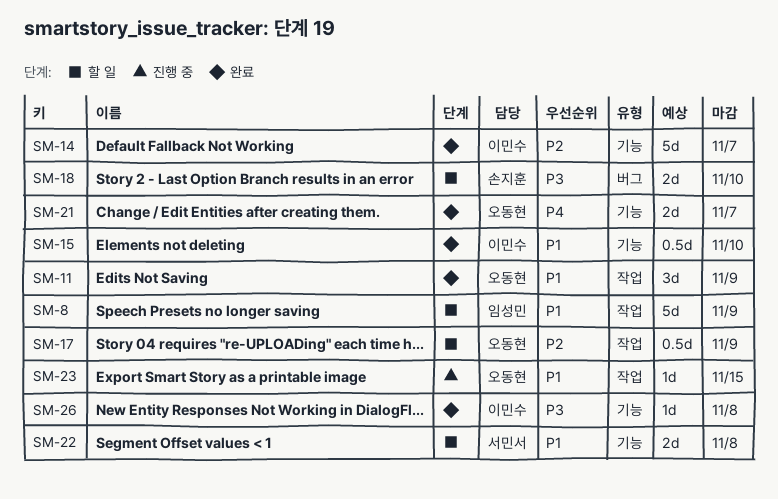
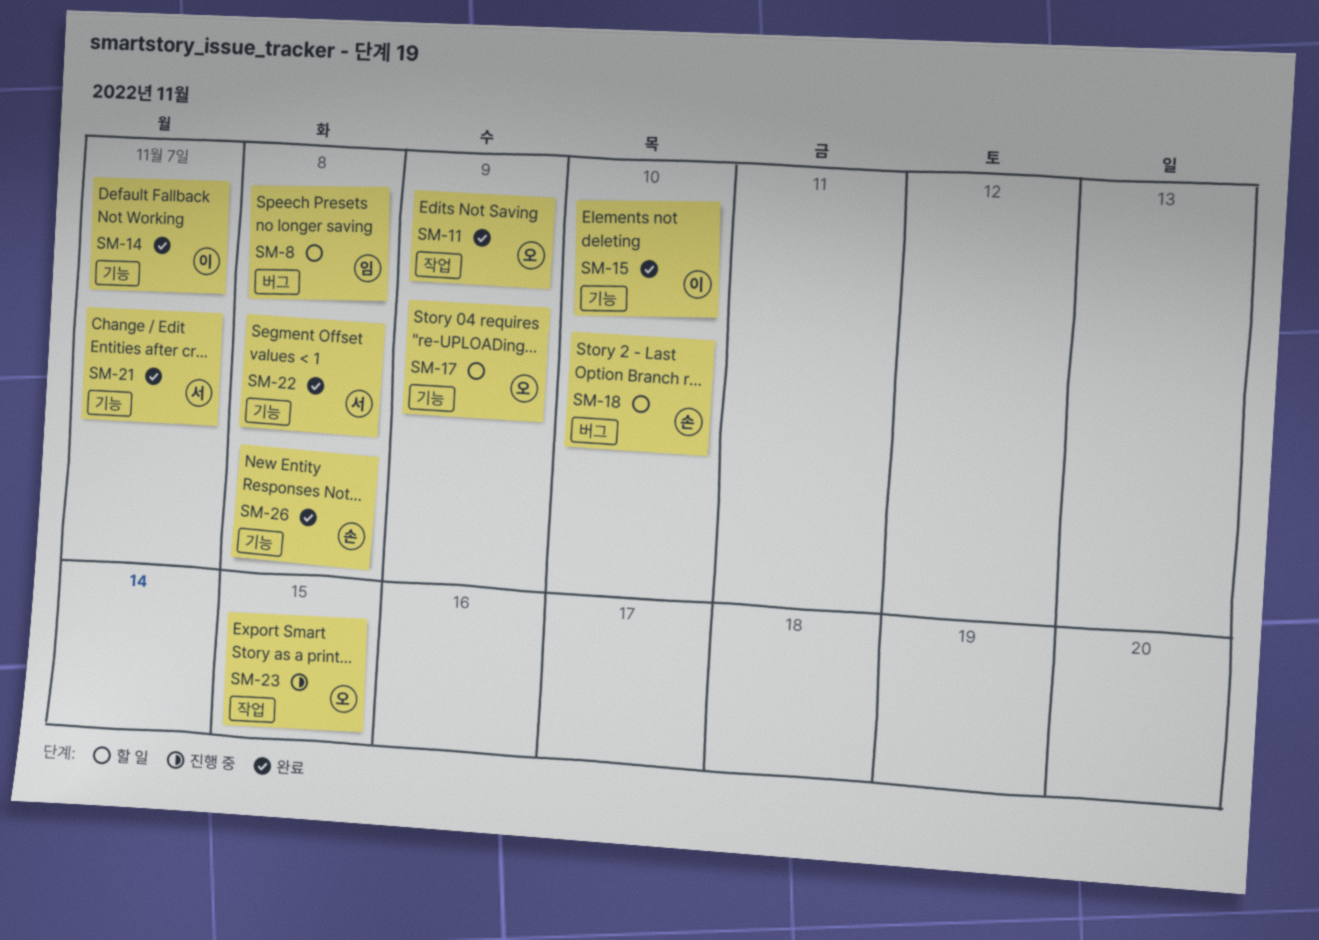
SM-8, label: 작업 -> 버그
SM-8, due: Nov 9 -> Nov 8
SM-17, label: 작업 -> 기능
SM-21, owner: 오동현 -> 서민서
SM-22, status: 할 일 -> 완료
SM-26, owner: 이민수 -> 손지훈

